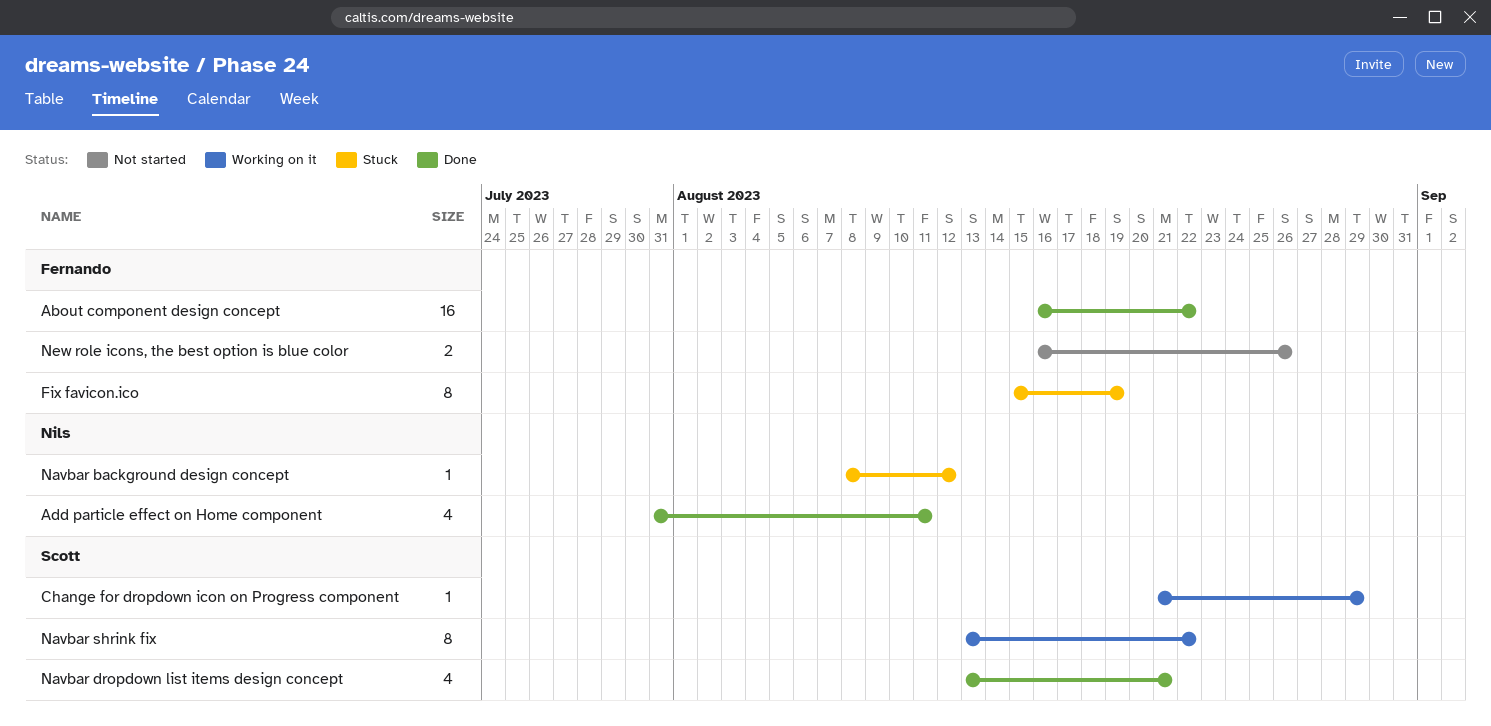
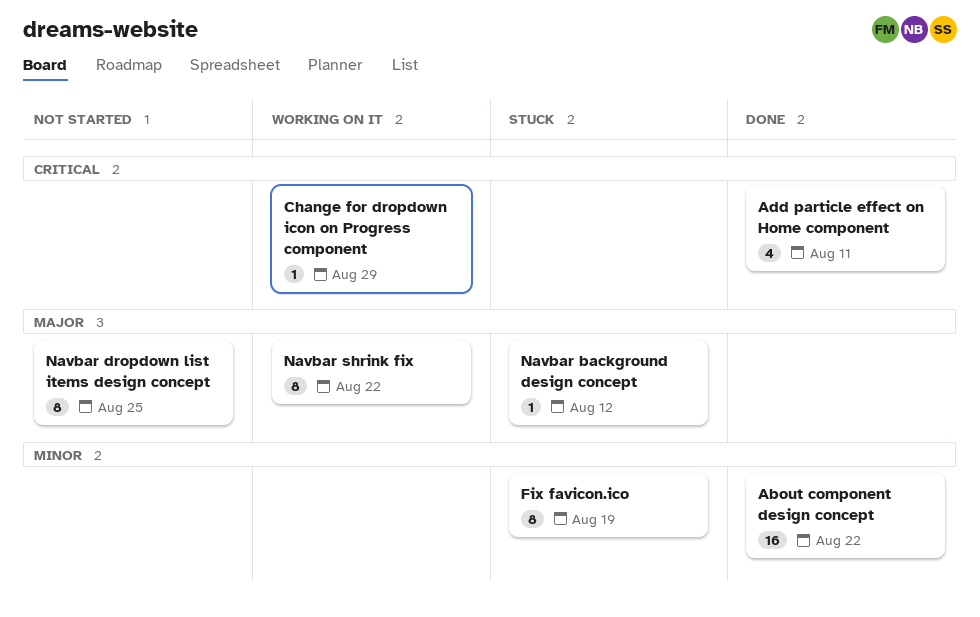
Navbar dropdown list items design concept, status: Done -> Not started
Navbar dropdown list items design concept, estimate: 4 -> 8
Navbar dropdown list items design concept, due: Aug 21 -> Aug 25
New role icons, the best option is blue color: present -> none

